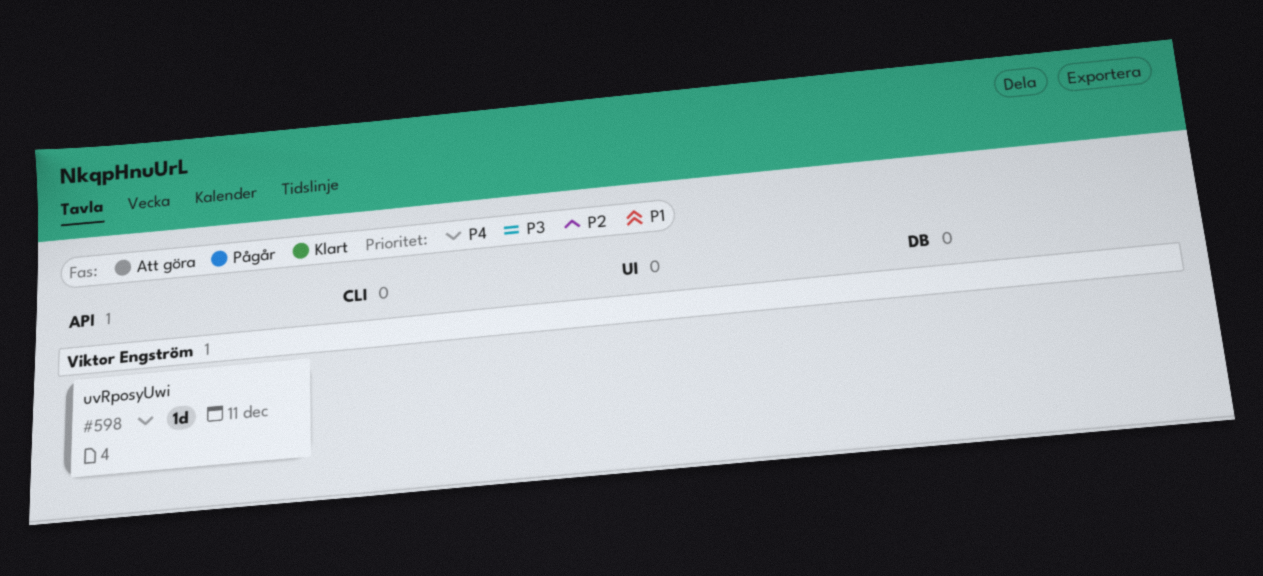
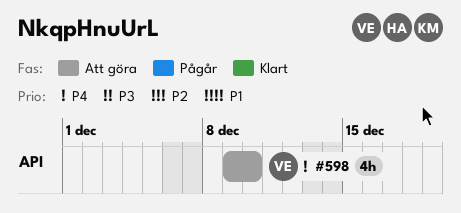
#598, estimate: 1d -> 4h
#598, due: Dec 11 -> Dec 10

